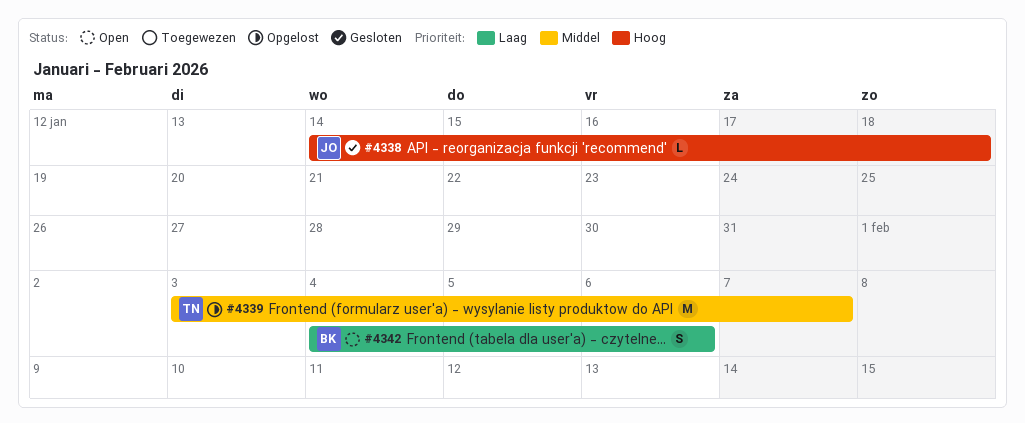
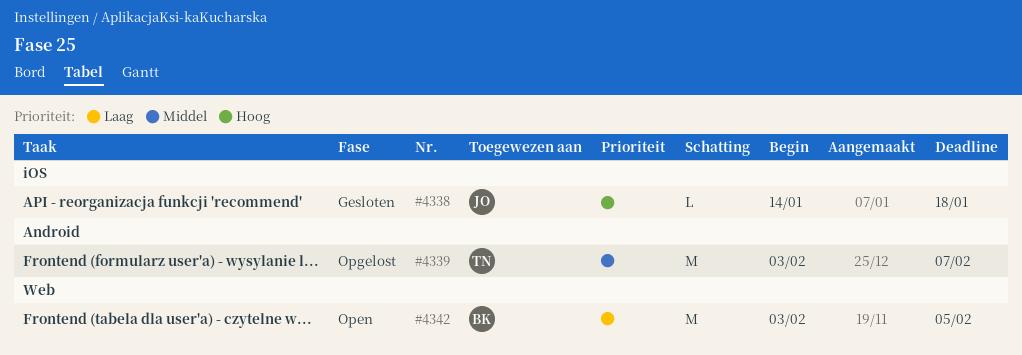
#4342, estimate: S -> M
#4342, start: Feb 4 -> Feb 3
#4342, due: Feb 6 -> Feb 5

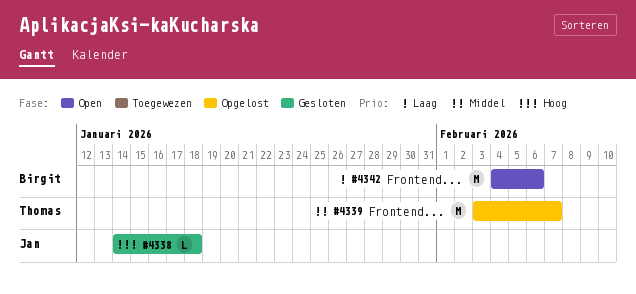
#4342, start: Feb 3 -> Feb 4
#4342, due: Feb 5 -> Feb 6

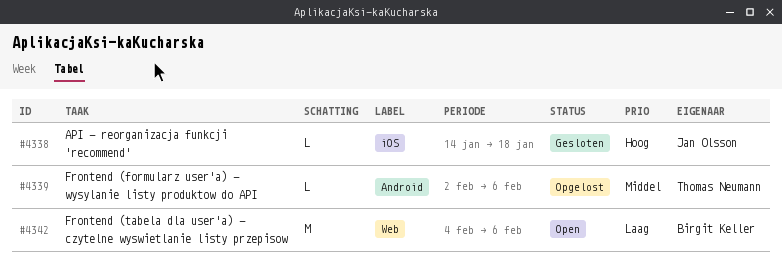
#4339, estimate: M -> L
#4339, start: Feb 3 -> Feb 2
#4339, due: Feb 7 -> Feb 6

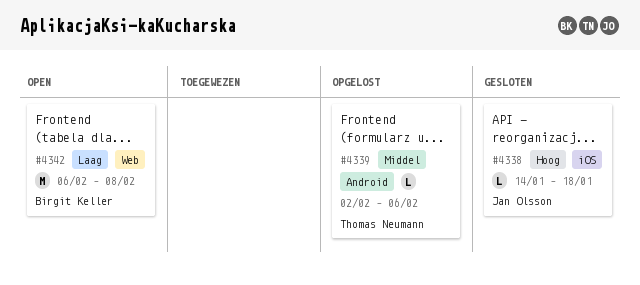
#4342, start: Feb 4 -> Feb 6
#4342, due: Feb 6 -> Feb 8

